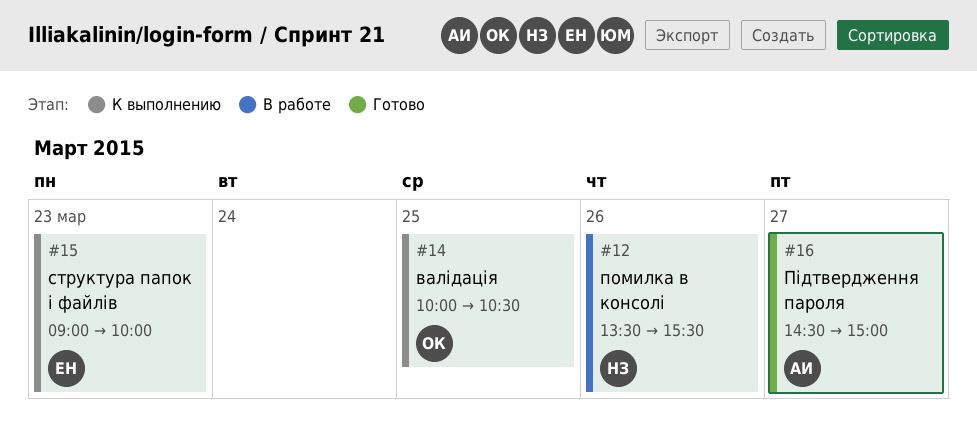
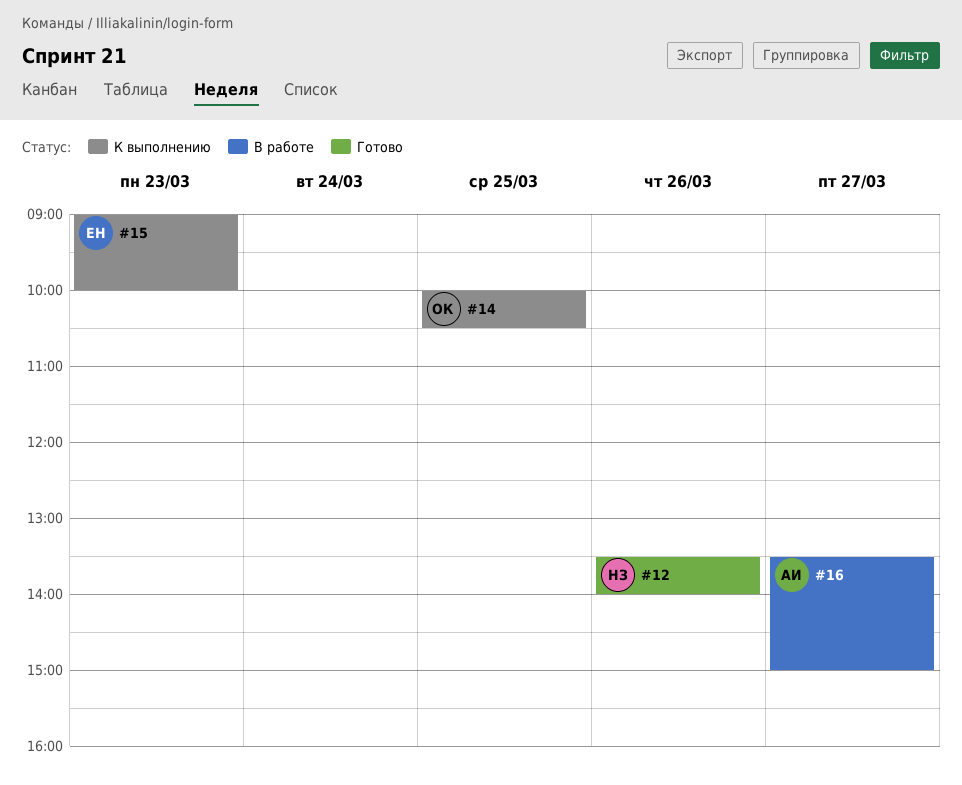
#12, status: В работе -> Готово
#12, ends: 15:30 -> 14:00
#16, status: Готово -> В работе
#16, begins: 14:30 -> 13:30

